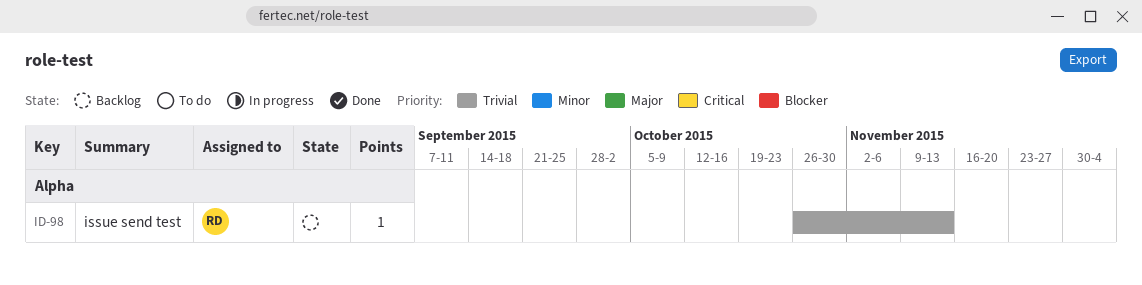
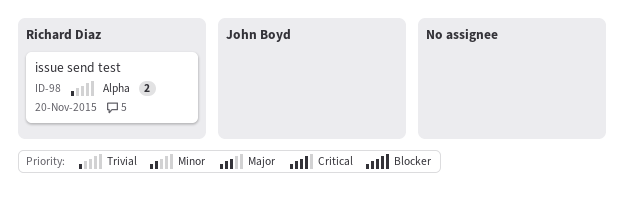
ID-98, estimate: 1 -> 2
ID-98, due: Nov 13 -> Nov 20

